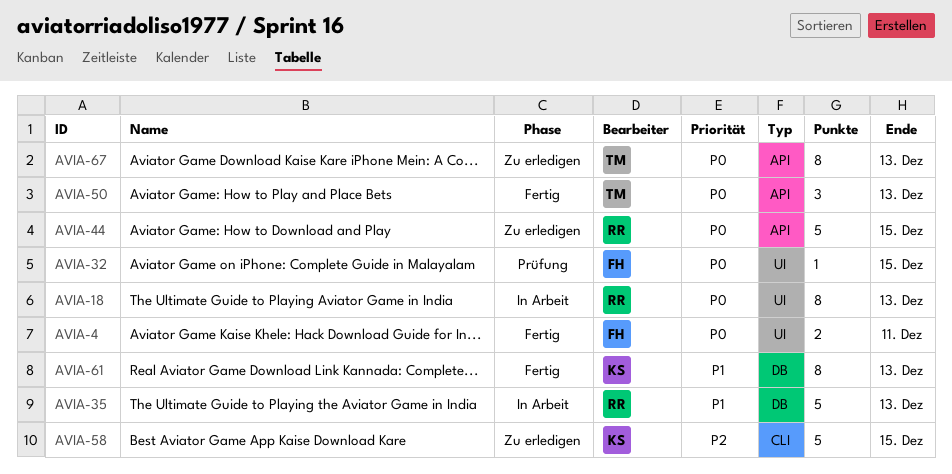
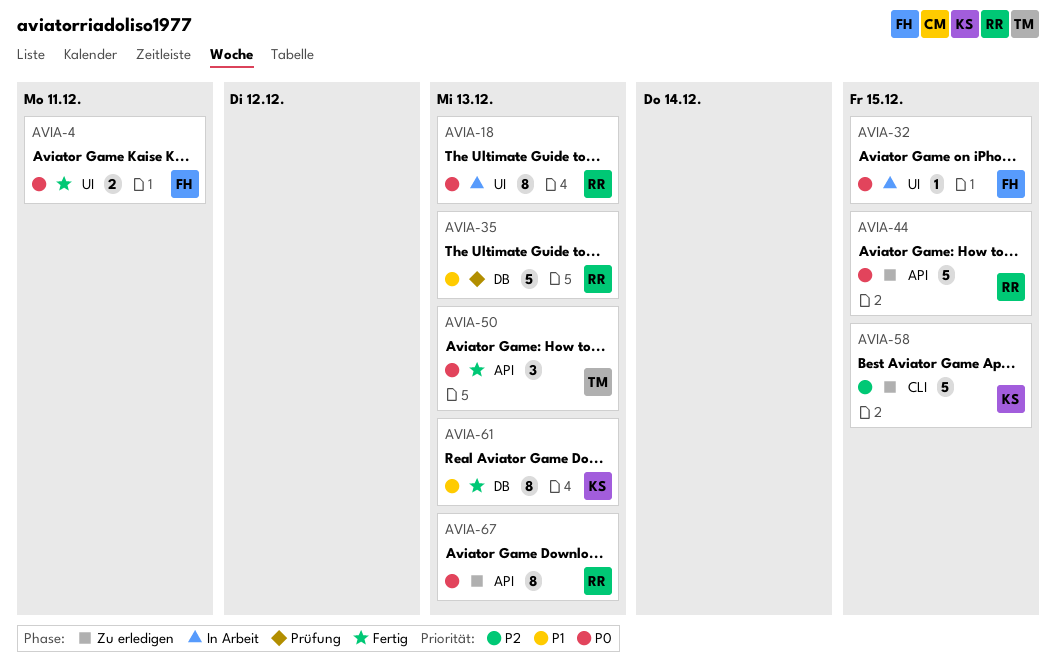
AVIA-32, status: Prüfung -> In Arbeit
AVIA-35, status: In Arbeit -> Prüfung
AVIA-67, owner: TM -> RR

